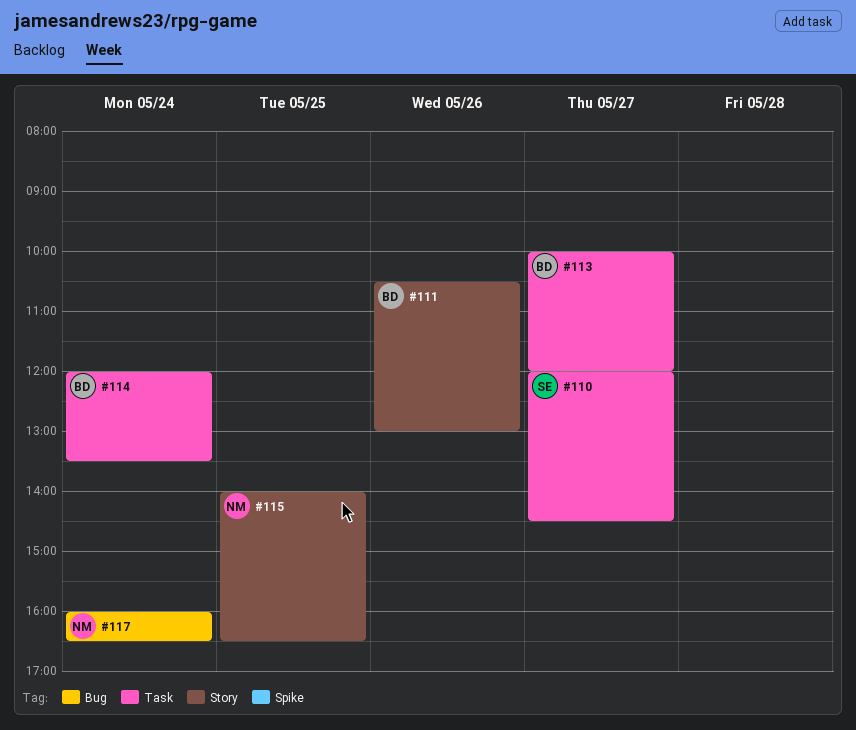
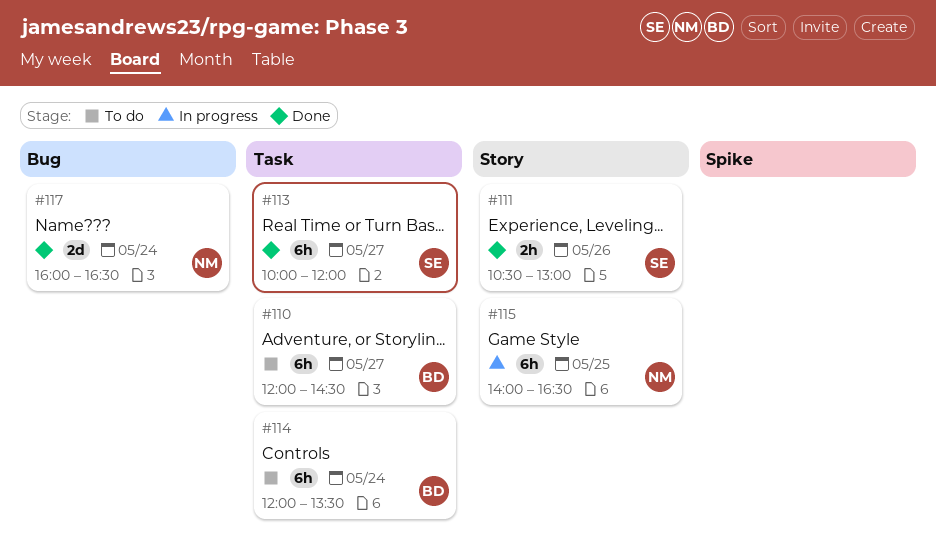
#110, owner: SE -> BD
#111, owner: BD -> SE
#113, owner: BD -> SE

